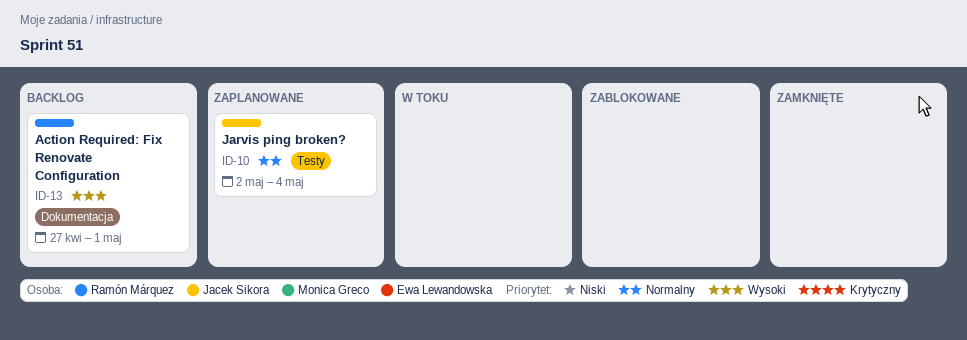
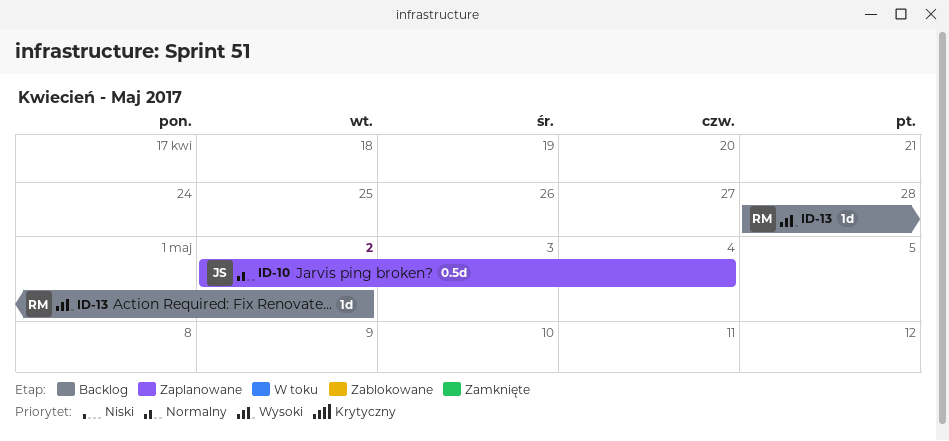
ID-13, start: Apr 27 -> Apr 28
ID-13, due: May 1 -> May 2

